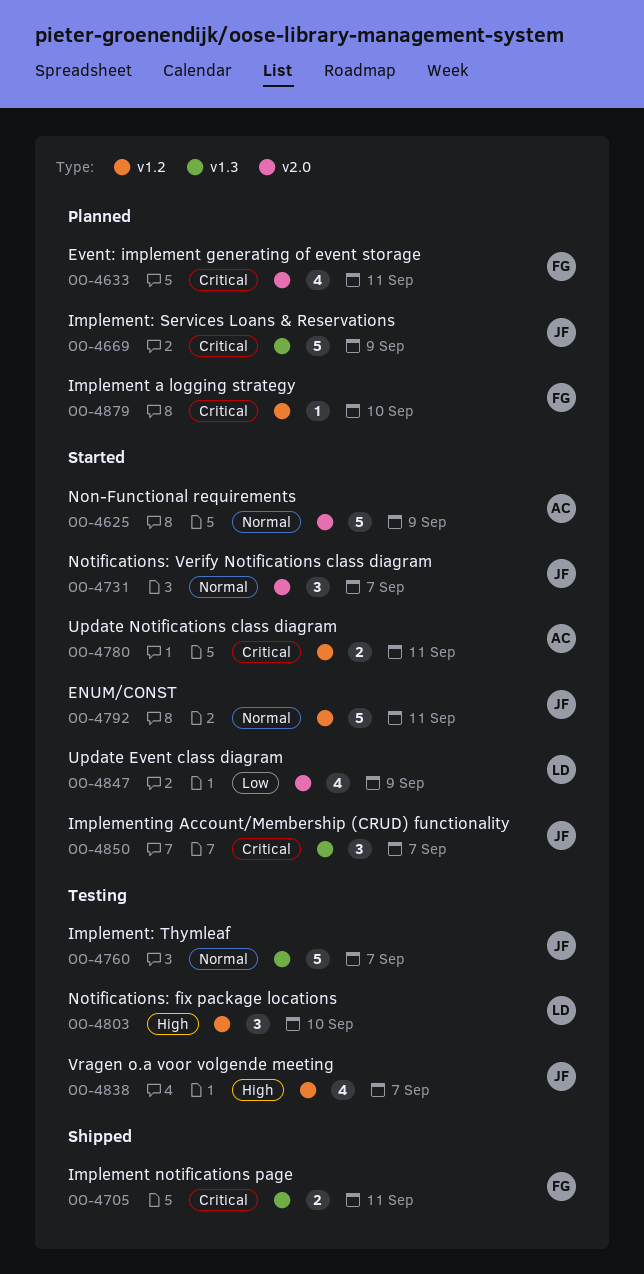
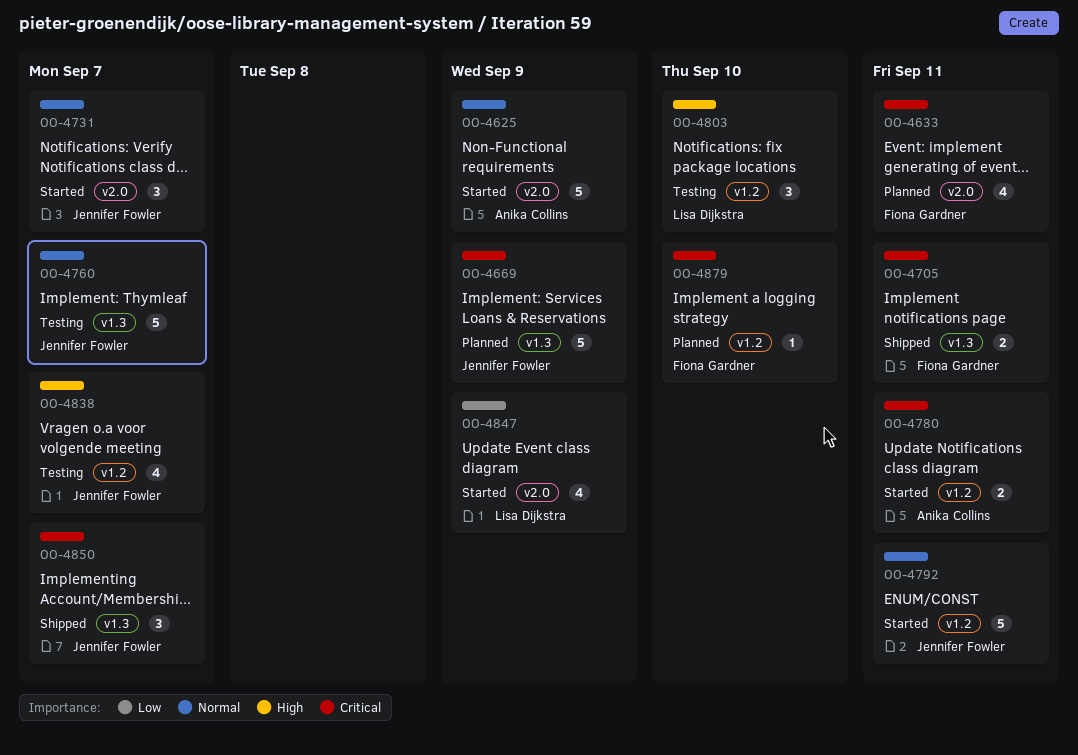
OO-4850, status: Started -> Shipped

